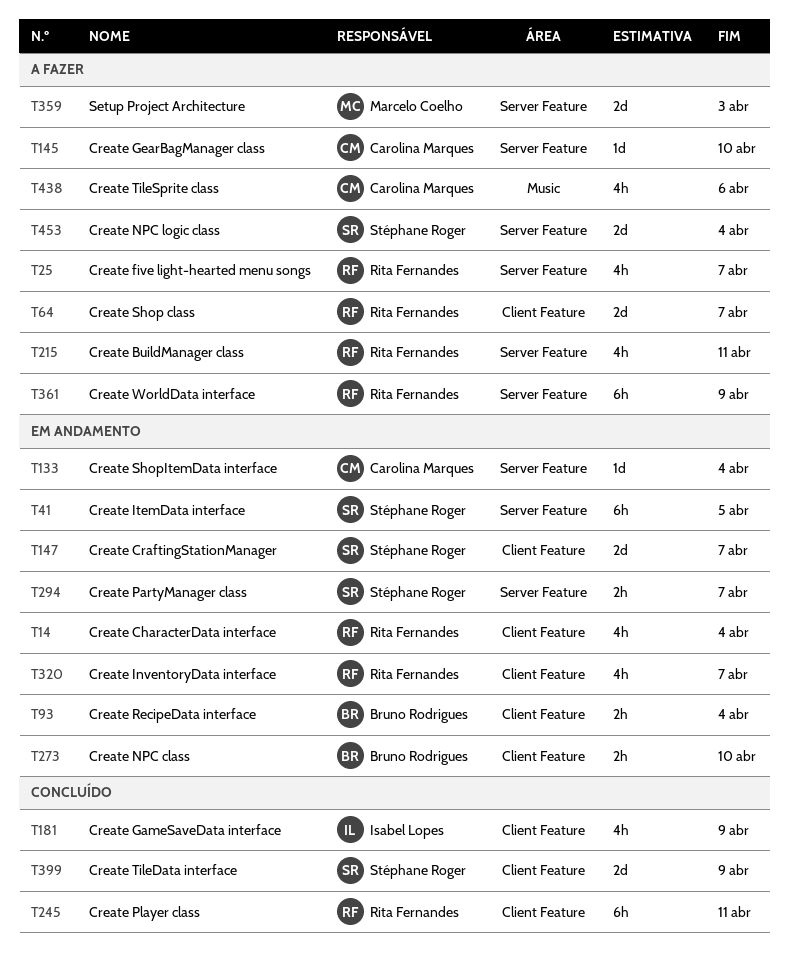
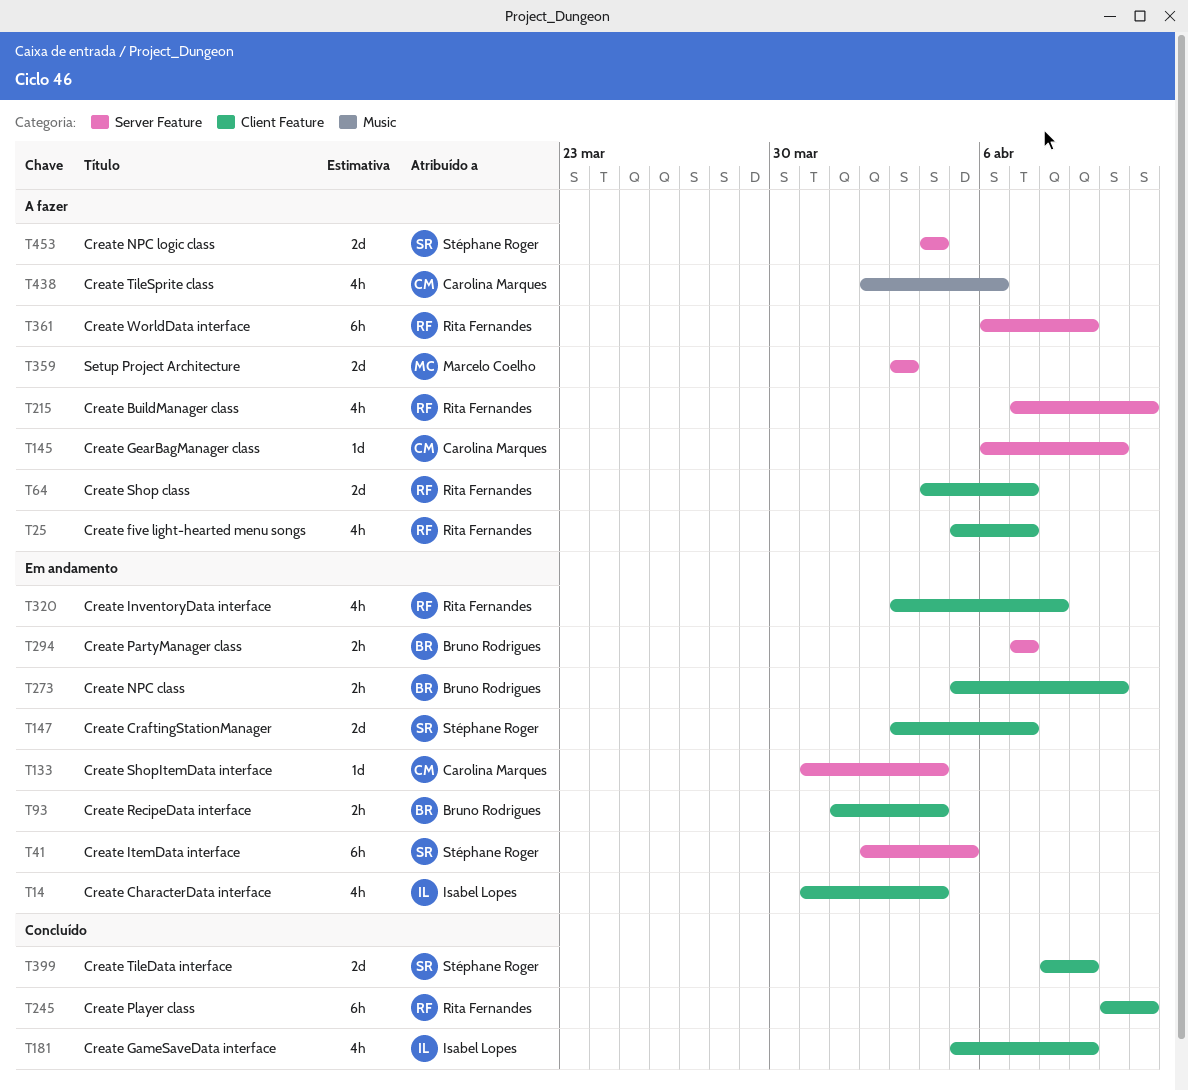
T14, owner: Rita Fernandes -> Isabel Lopes
T25, label: Server Feature -> Client Feature
T294, owner: Stéphane Roger -> Bruno Rodrigues
T320, due: Apr 7 -> Apr 8

